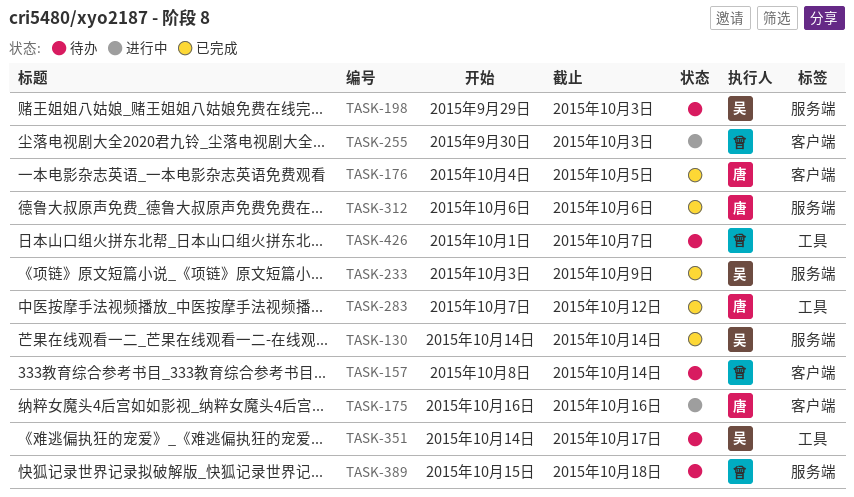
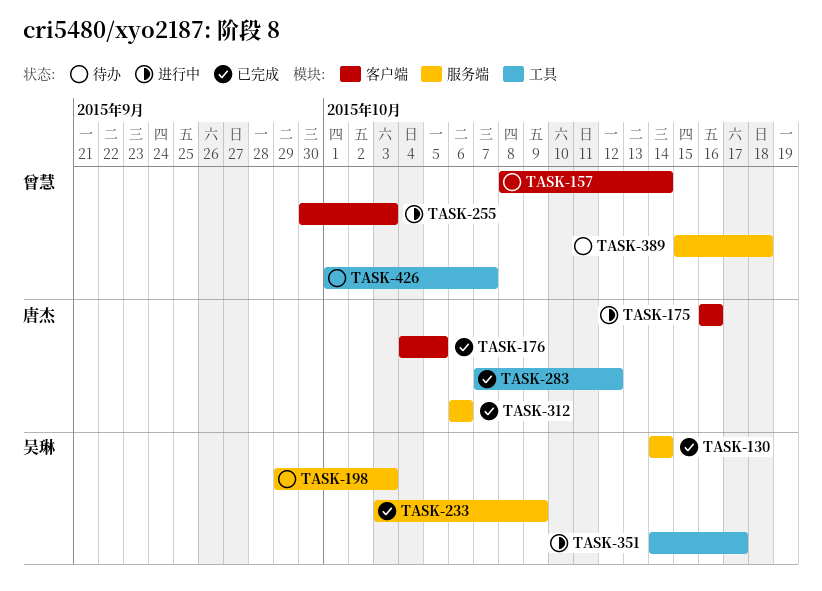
TASK-351, status: 待办 -> 进行中

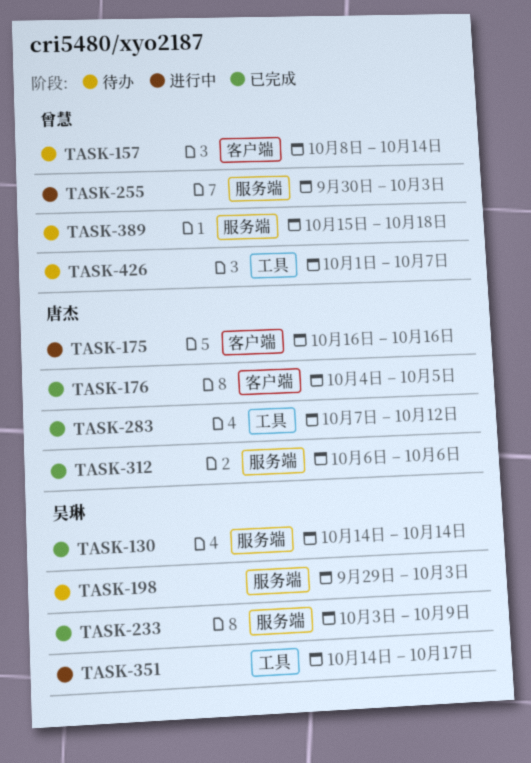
TASK-255, label: 客户端 -> 服务端

